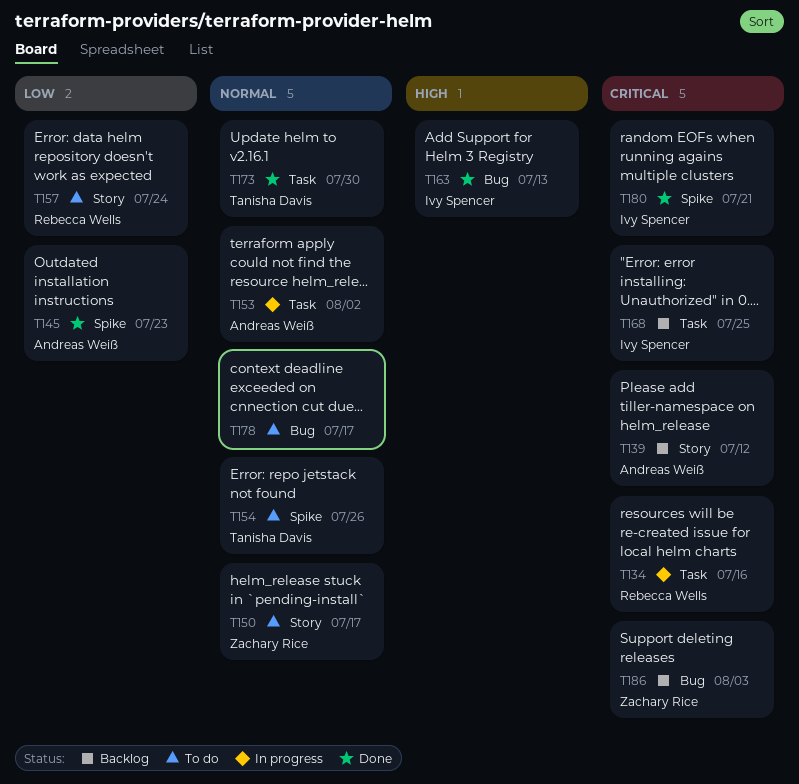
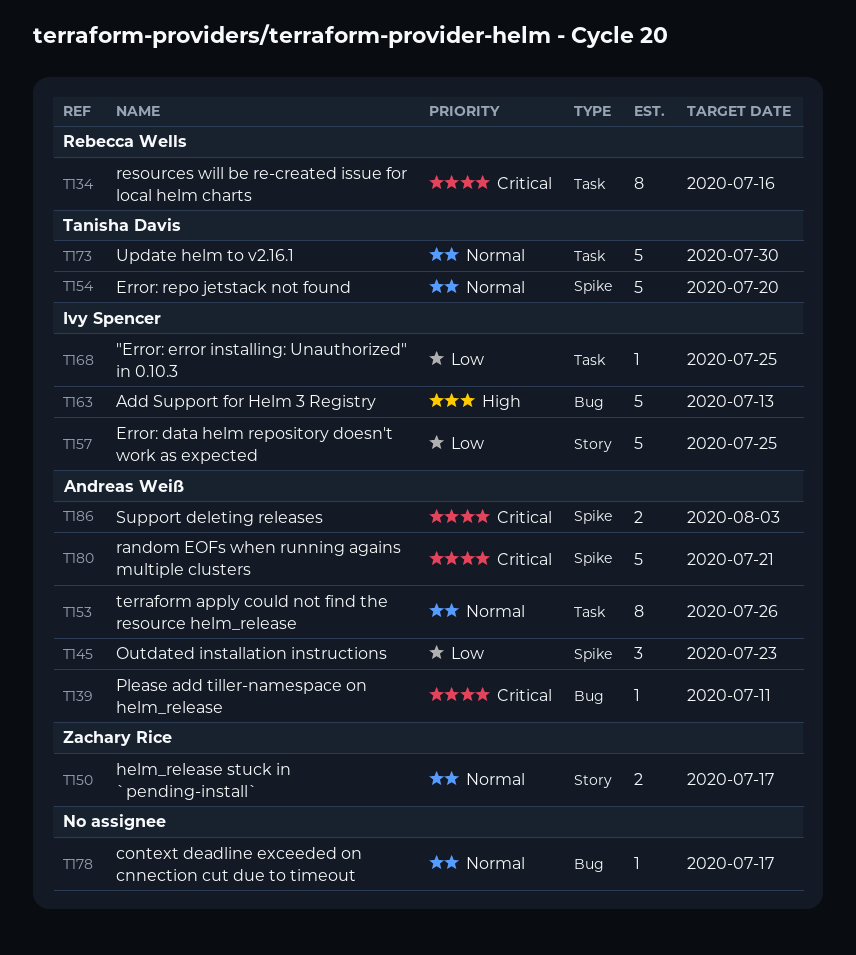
T139, label: Story -> Bug
T139, due: Jul 12 -> Jul 11
T153, due: Aug 2 -> Jul 26
T154, due: Jul 26 -> Jul 20
T157, owner: Rebecca Wells -> Ivy Spencer
T157, due: Jul 24 -> Jul 25
T168, priority: Critical -> Low
T180, owner: Ivy Spencer -> Andreas Weiß
T186, owner: Zachary Rice -> Andreas Weiß
T186, label: Bug -> Spike

